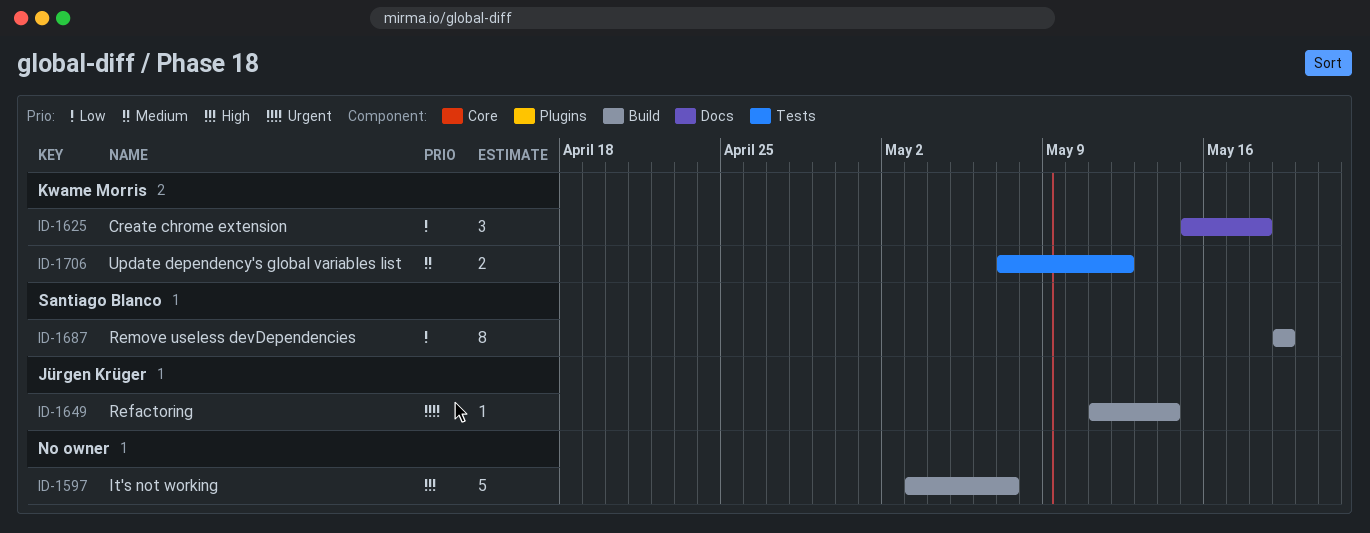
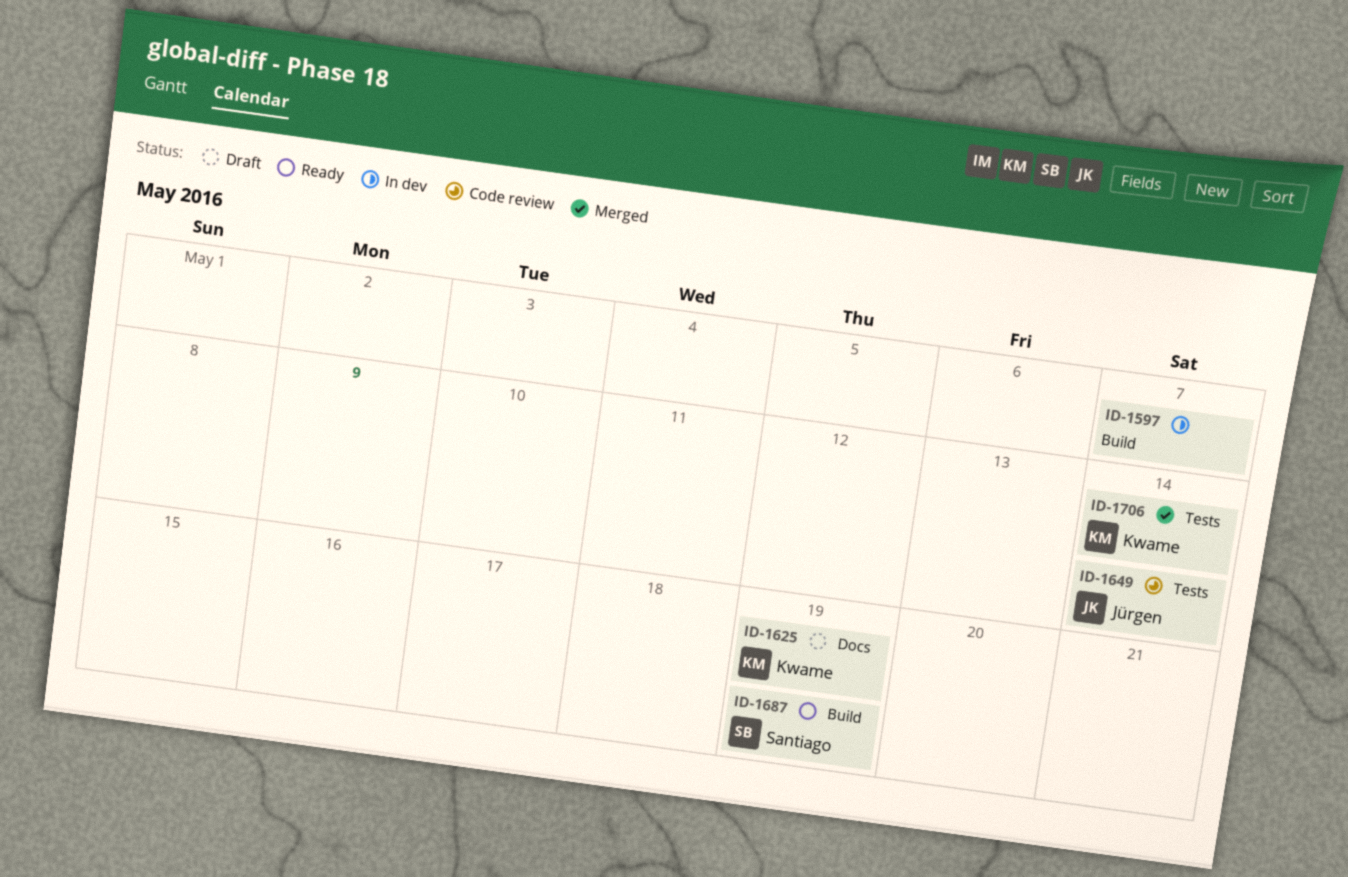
ID-1625, due: May 18 -> May 19
ID-1649, label: Build -> Tests
ID-1706, due: May 12 -> May 14

